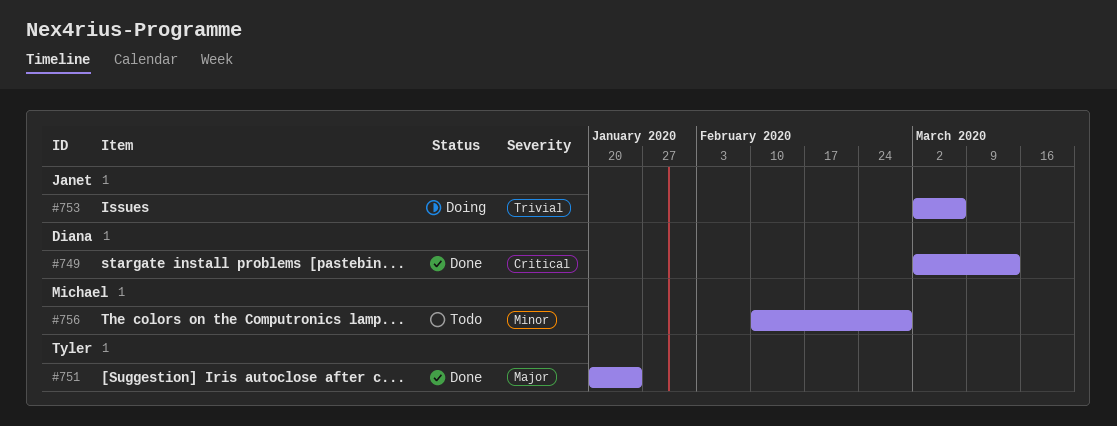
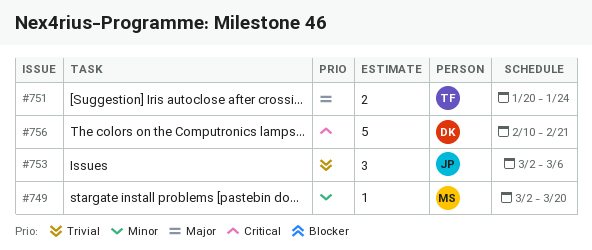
#749, owner: Diana -> Michael
#749, priority: Critical -> Minor
#749, due: Mar 13 -> Mar 20
#756, owner: Michael -> Diana
#756, priority: Minor -> Critical
#756, due: Feb 28 -> Feb 21

